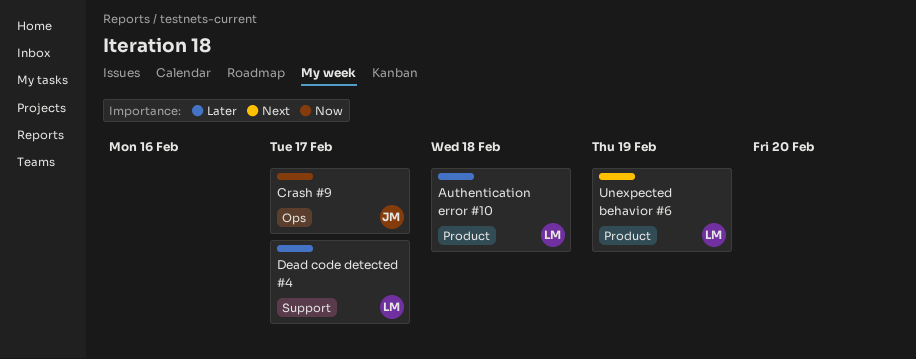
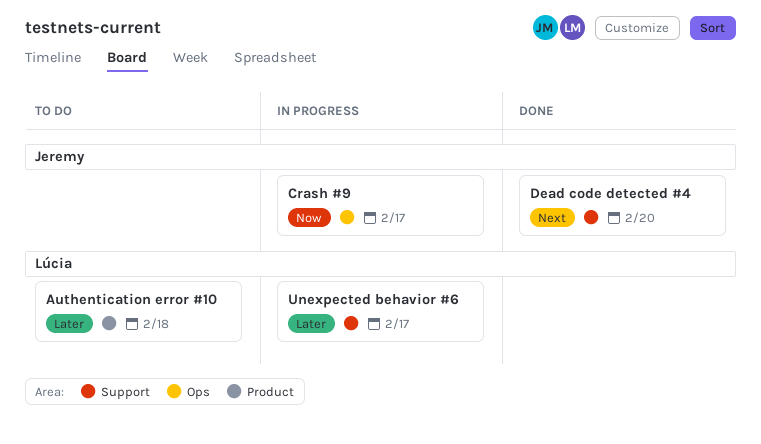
Dead code detected #4, owner: Lúcia -> Jeremy
Dead code detected #4, priority: Later -> Next
Dead code detected #4, due: Feb 17 -> Feb 20
Unexpected behavior #6, priority: Next -> Later
Unexpected behavior #6, label: Product -> Support
Unexpected behavior #6, due: Feb 19 -> Feb 17

